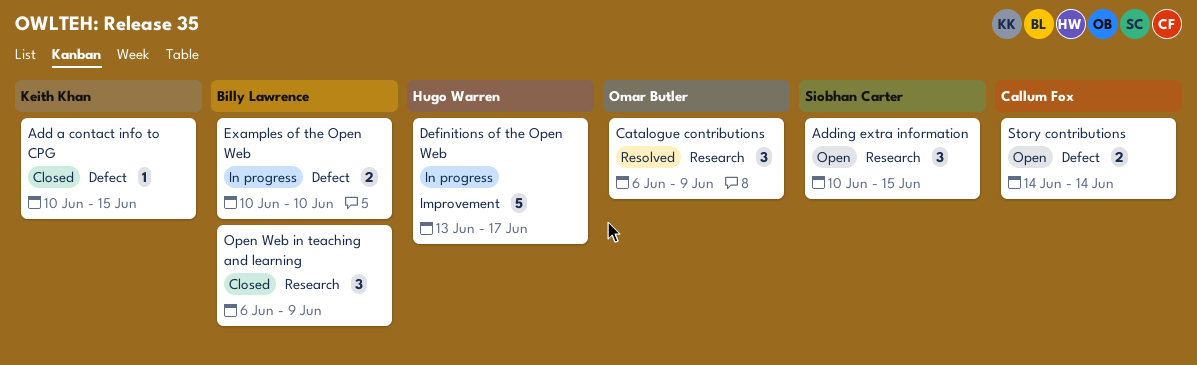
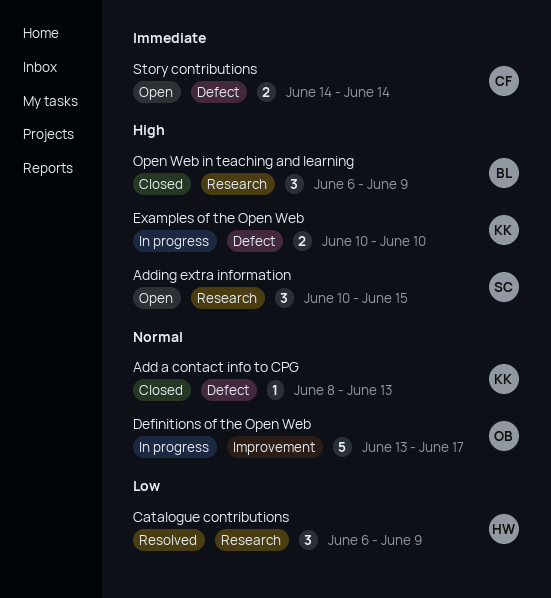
Add a contact info to CPG, start: Jun 10 -> Jun 8
Add a contact info to CPG, due: Jun 15 -> Jun 13
Catalogue contributions, owner: Omar Butler -> Hugo Warren
Definitions of the Open Web, owner: Hugo Warren -> Omar Butler
Examples of the Open Web, owner: Billy Lawrence -> Keith Khan

